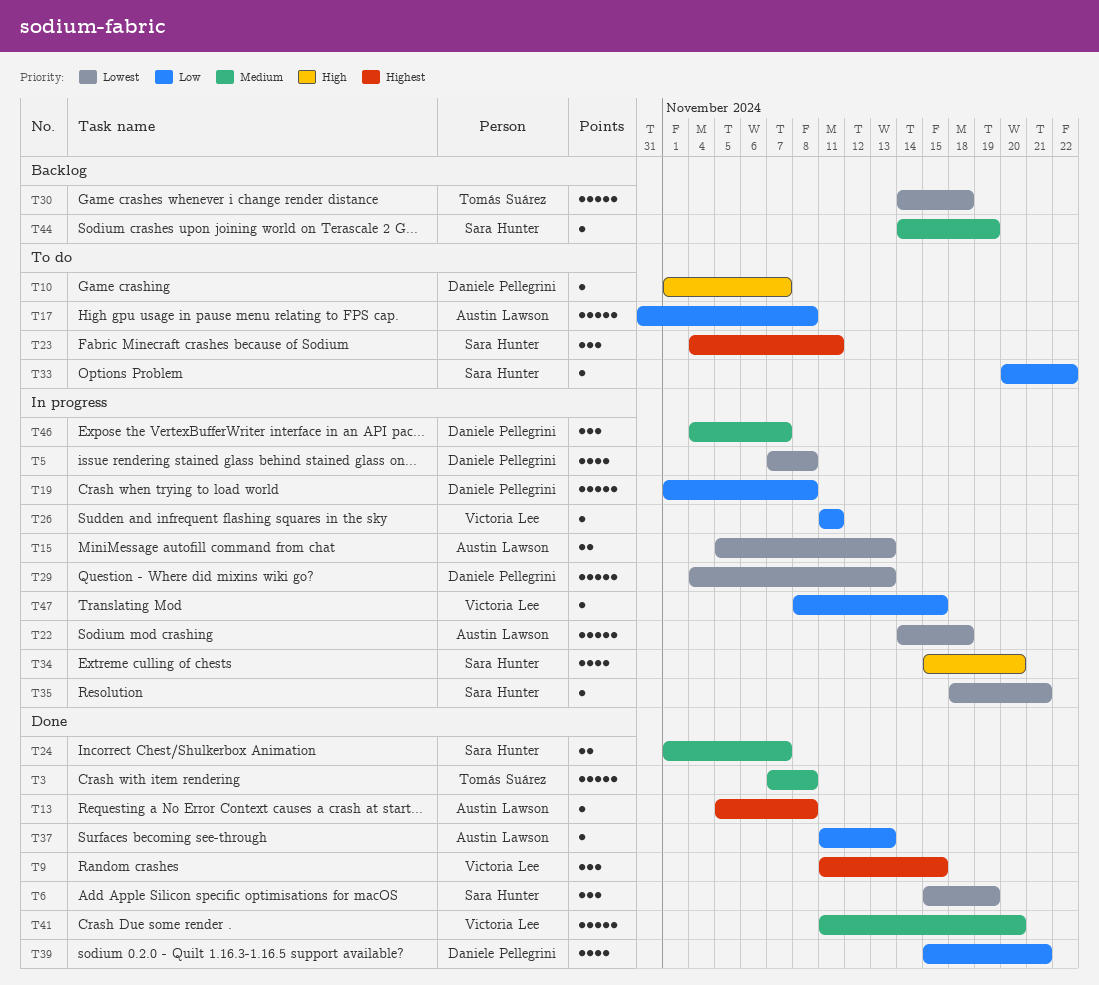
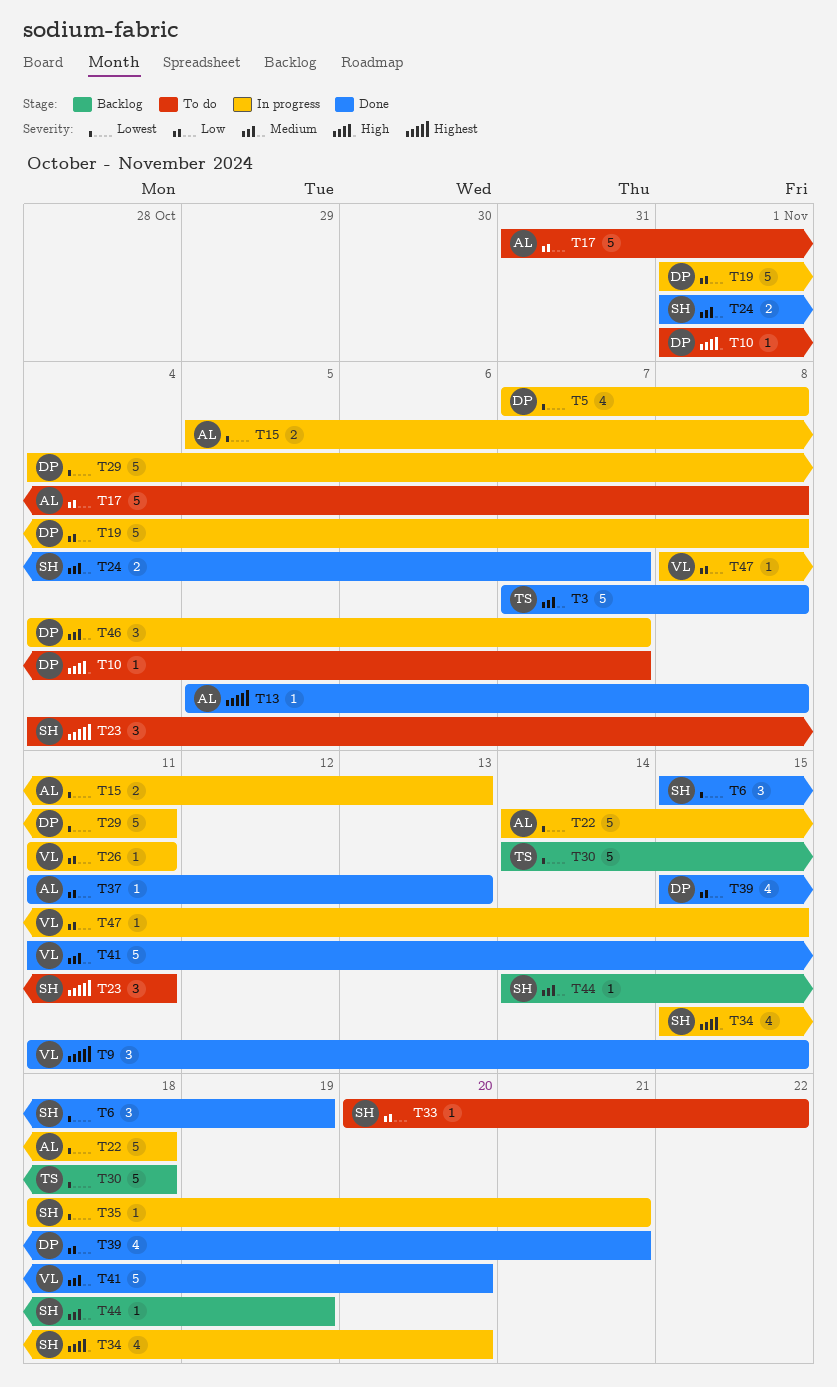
T29, due: Nov 13 -> Nov 11

